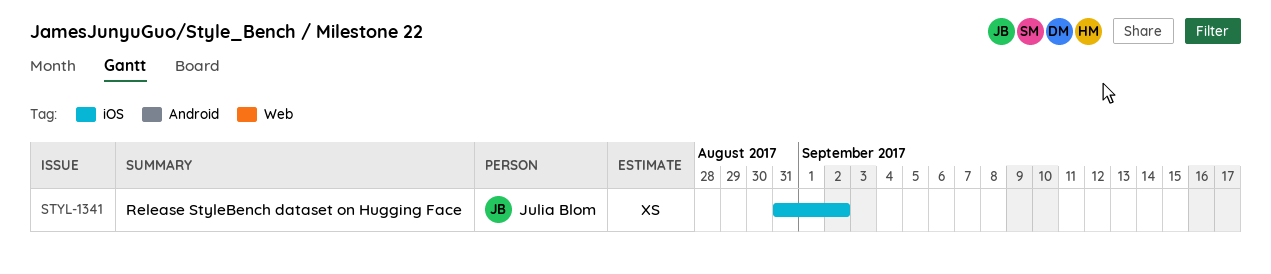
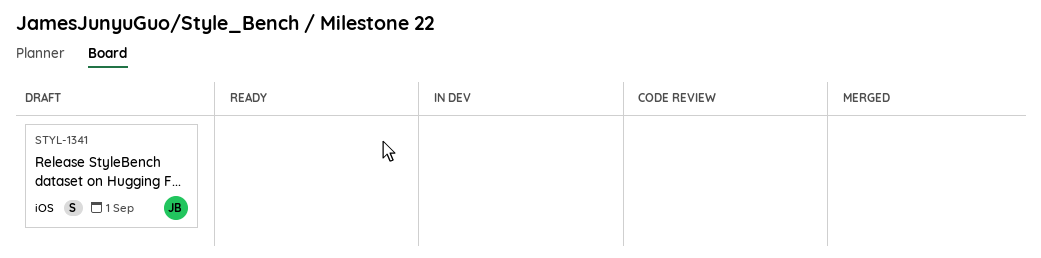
STYL-1341, estimate: XS -> S
STYL-1341, due: Sep 2 -> Sep 1

